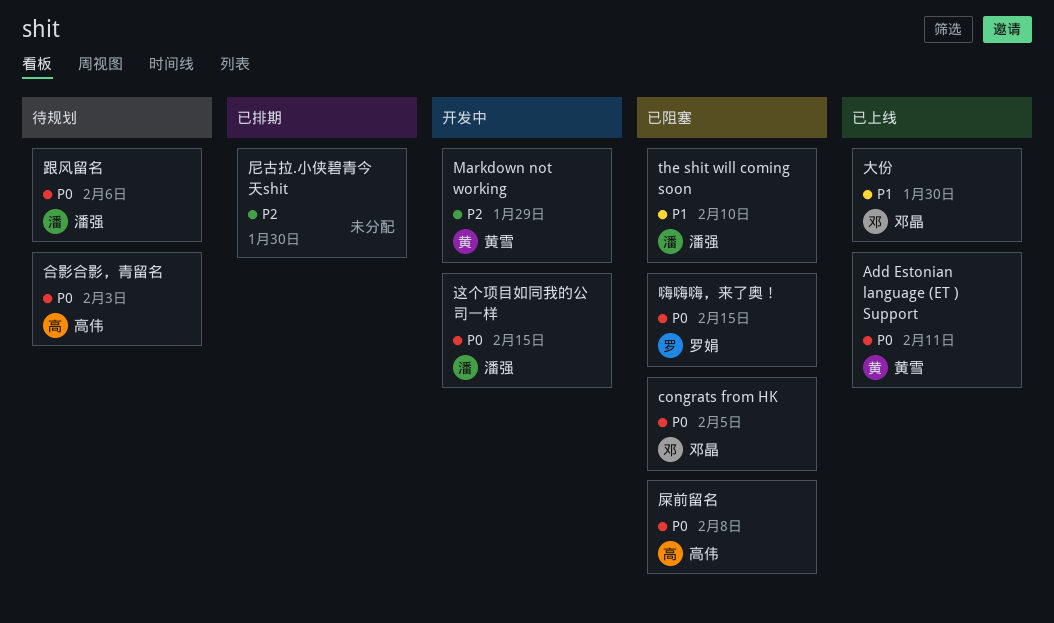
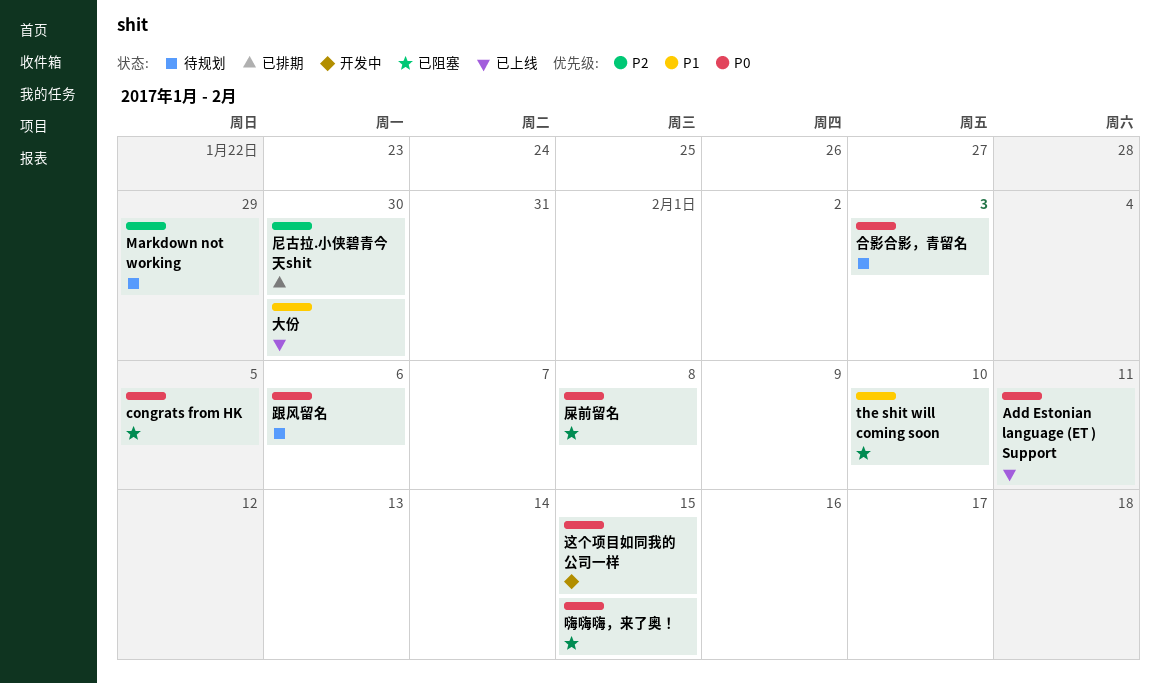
Markdown not working, status: 开发中 -> 待规划

